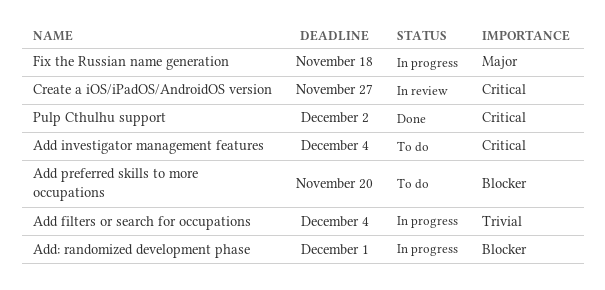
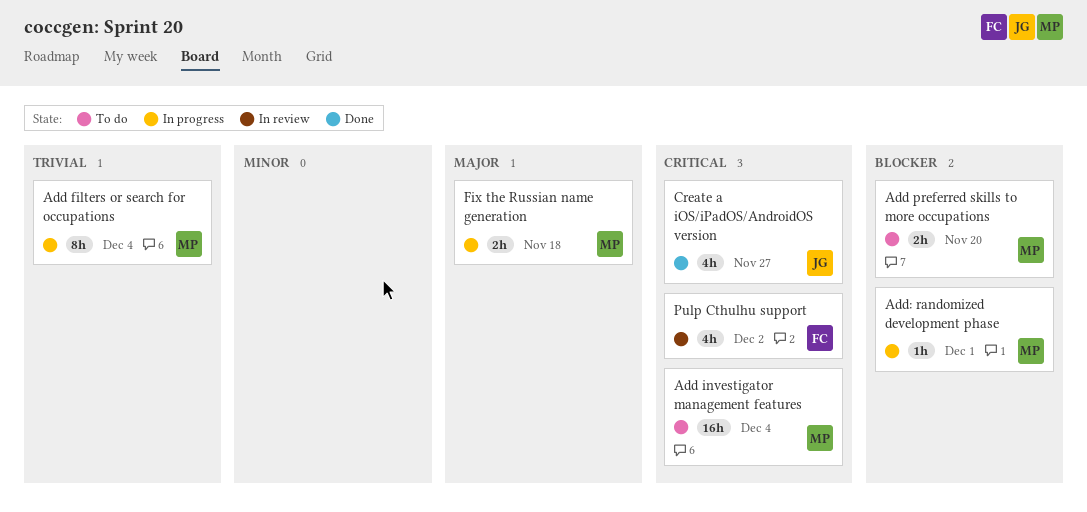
Create a iOS/iPadOS/AndroidOS version, status: In review -> Done
Pulp Cthulhu support, status: Done -> In review

